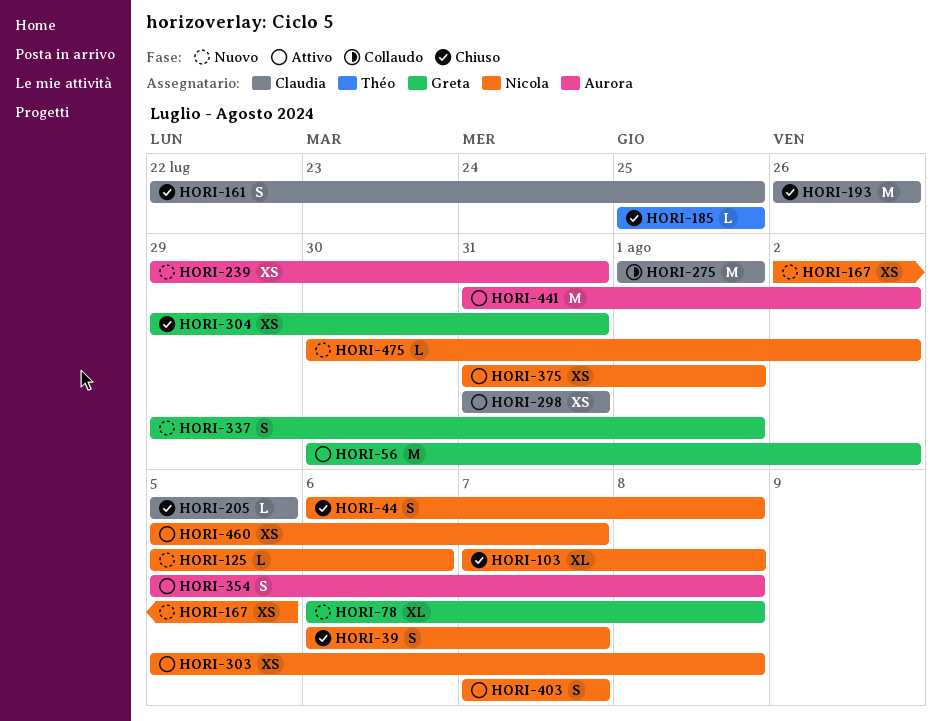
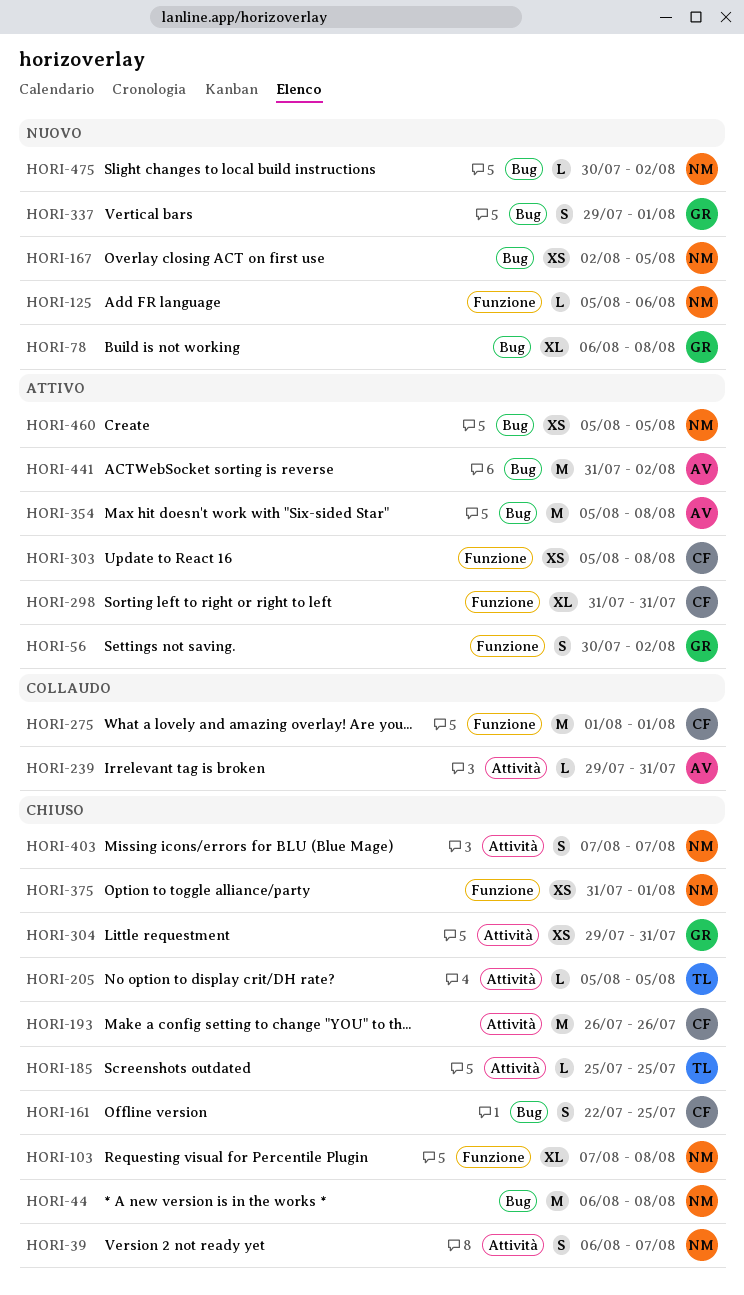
HORI-44, estimate: S -> M
HORI-56, estimate: M -> S
HORI-205, owner: Claudia -> Théo
HORI-239, status: Nuovo -> Collaudo
HORI-239, estimate: XS -> L
HORI-298, estimate: XS -> XL
HORI-303, owner: Nicola -> Claudia
HORI-354, estimate: S -> M
HORI-375, status: Attivo -> Chiuso
HORI-403, status: Attivo -> Chiuso
HORI-460, due: Aug 7 -> Aug 5

